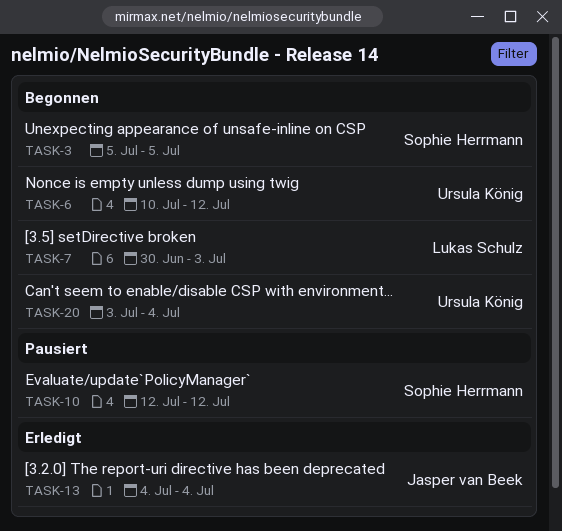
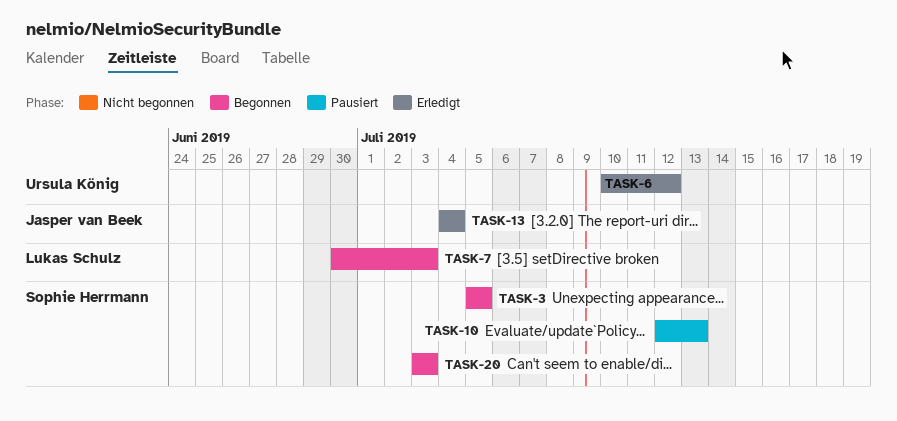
TASK-6, status: Begonnen -> Erledigt
TASK-10, due: Jul 12 -> Jul 13
TASK-20, owner: Ursula König -> Sophie Herrmann
TASK-20, due: Jul 4 -> Jul 3

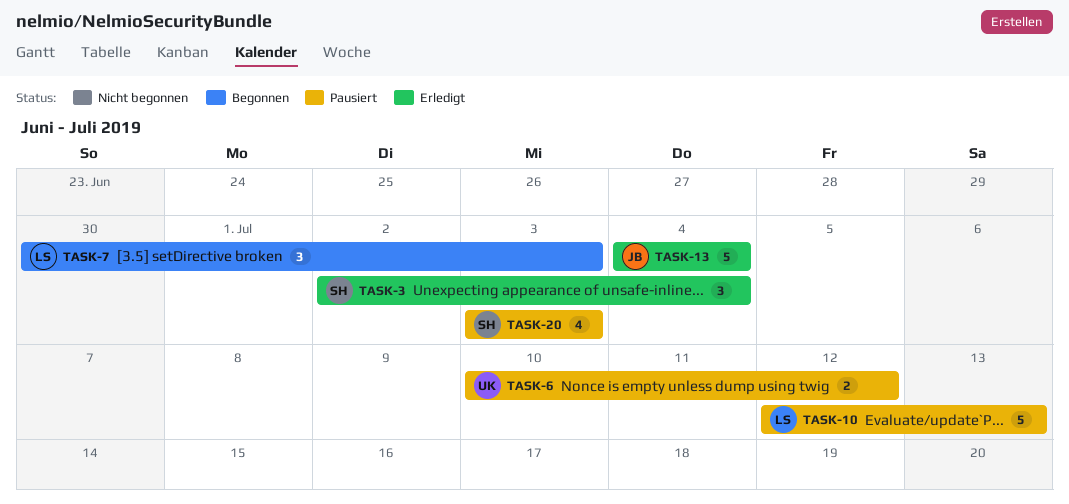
TASK-3, status: Begonnen -> Erledigt
TASK-3, start: Jul 5 -> Jul 2
TASK-3, due: Jul 5 -> Jul 4
TASK-6, status: Erledigt -> Pausiert
TASK-10, owner: Sophie Herrmann -> Lukas Schulz
TASK-20, status: Begonnen -> Pausiert

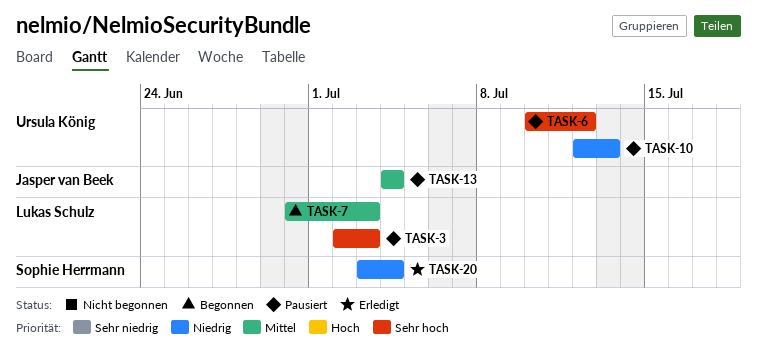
TASK-3, status: Erledigt -> Pausiert
TASK-3, owner: Sophie Herrmann -> Lukas Schulz
TASK-3, due: Jul 4 -> Jul 3
TASK-10, owner: Lukas Schulz -> Ursula König
TASK-13, status: Erledigt -> Pausiert
TASK-20, status: Pausiert -> Erledigt
TASK-20, due: Jul 3 -> Jul 4

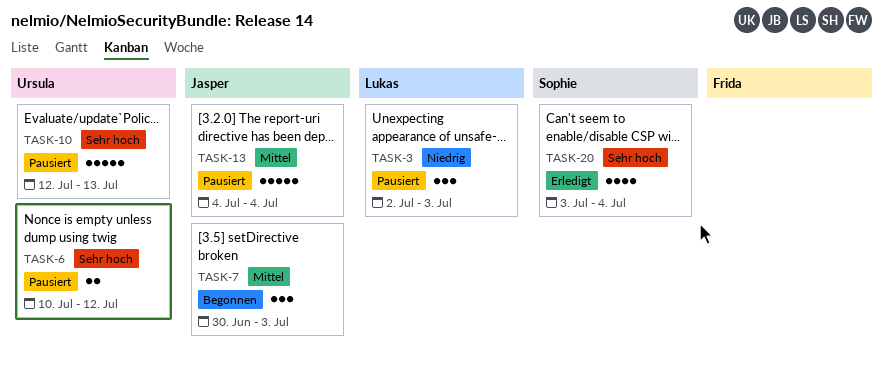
TASK-3, priority: Sehr hoch -> Niedrig
TASK-7, owner: Lukas Schulz -> Jasper van Beek
TASK-10, priority: Niedrig -> Sehr hoch
TASK-20, priority: Niedrig -> Sehr hoch

